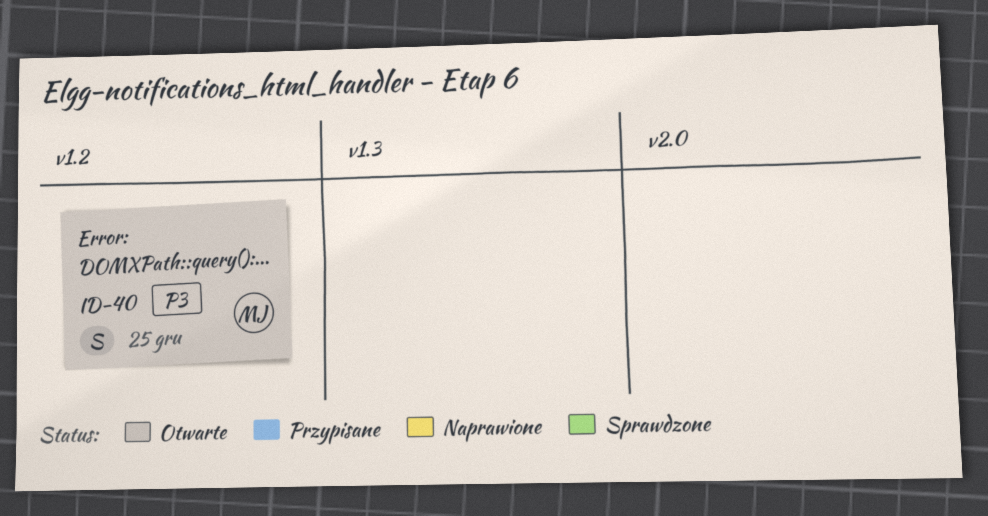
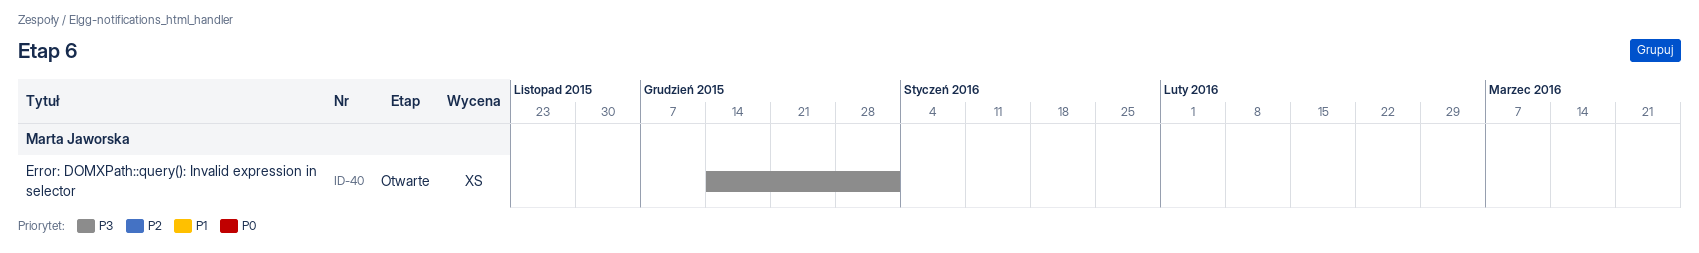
ID-40, estimate: S -> XS
ID-40, due: Dec 25 -> Jan 1

